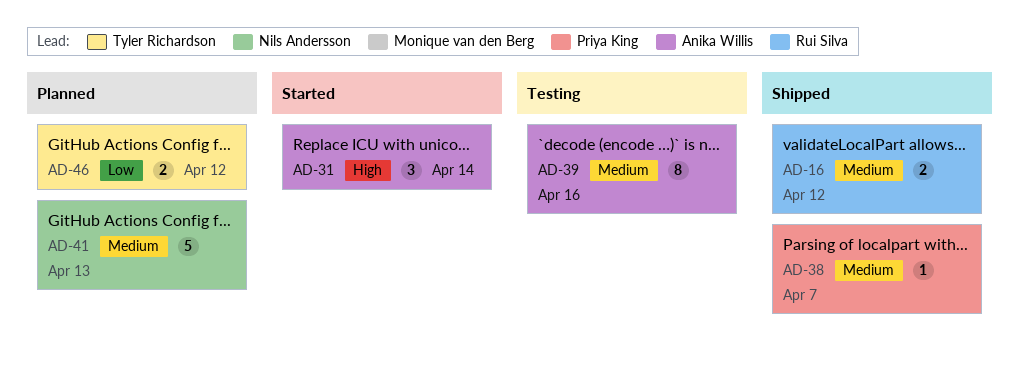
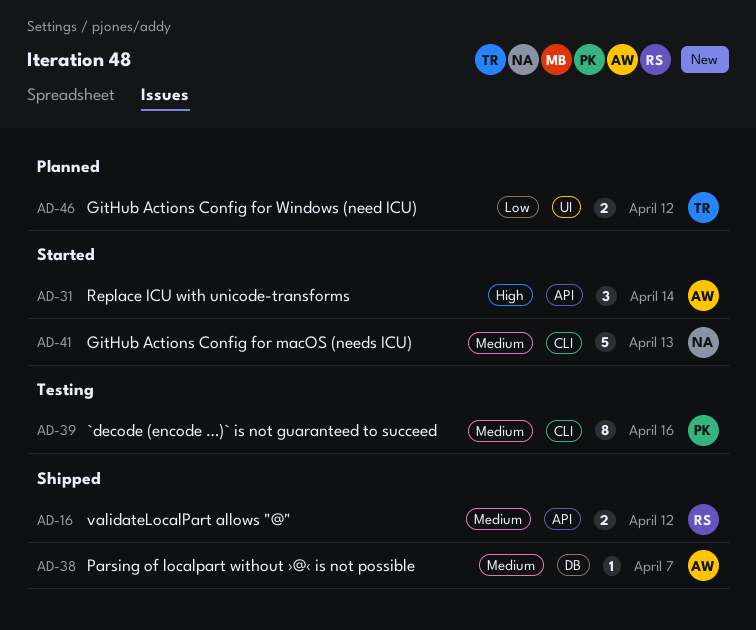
AD-38, owner: Priya King -> Anika Willis
AD-39, owner: Anika Willis -> Priya King
AD-41, status: Planned -> Started

